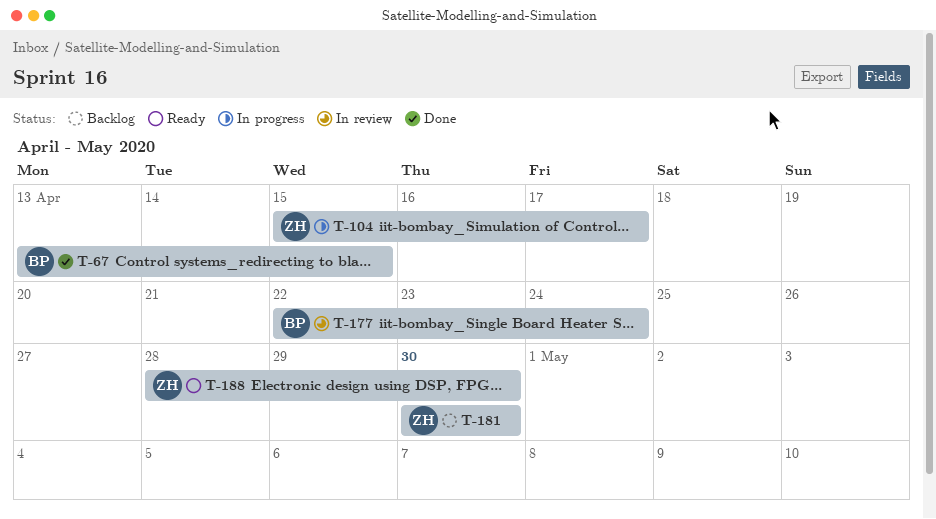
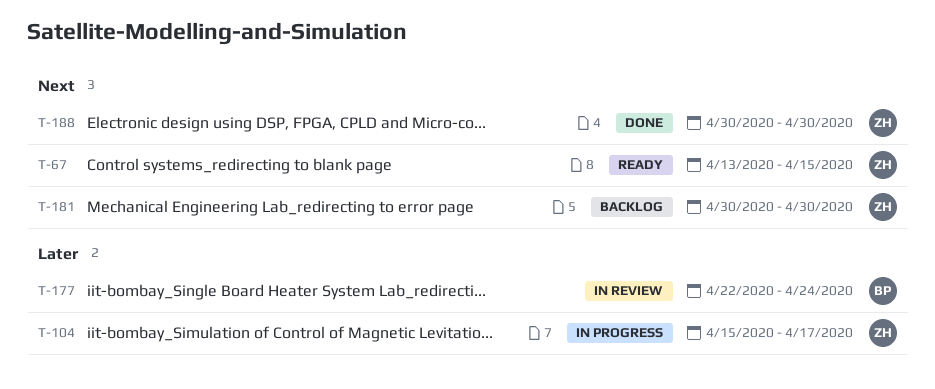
T-67, status: Done -> Ready
T-67, owner: BP -> ZH
T-188, status: Ready -> Done
T-188, start: Apr 28 -> Apr 30

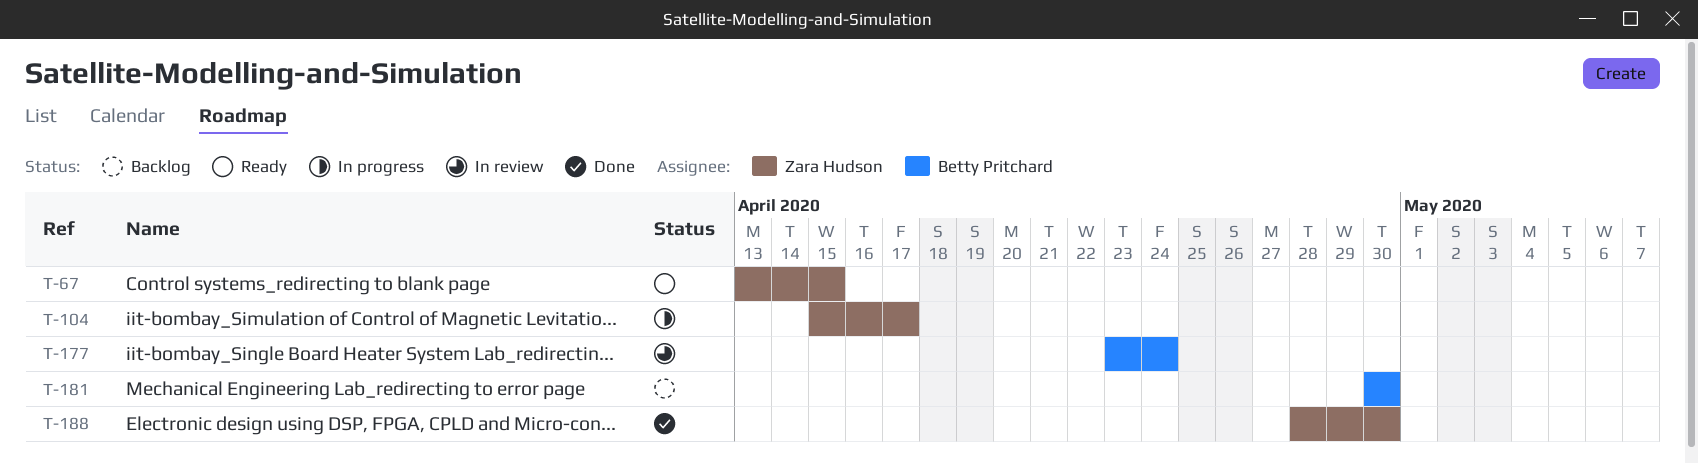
T-177, start: Apr 22 -> Apr 23
T-181, owner: Zara Hudson -> Betty Pritchard
T-188, start: Apr 30 -> Apr 28

